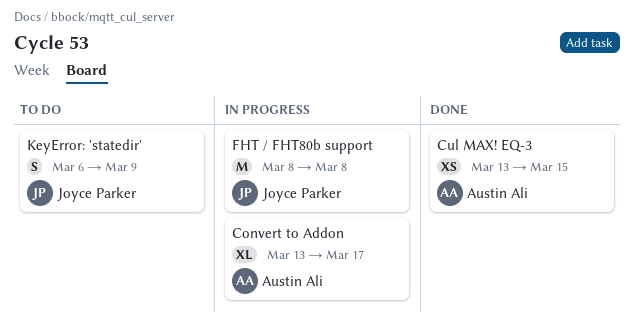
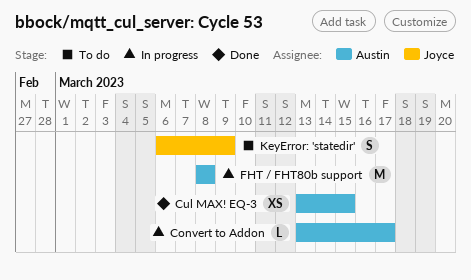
Convert to Addon, estimate: XL -> L
FHT / FHT80b support, owner: Joyce Parker -> Austin Ali

